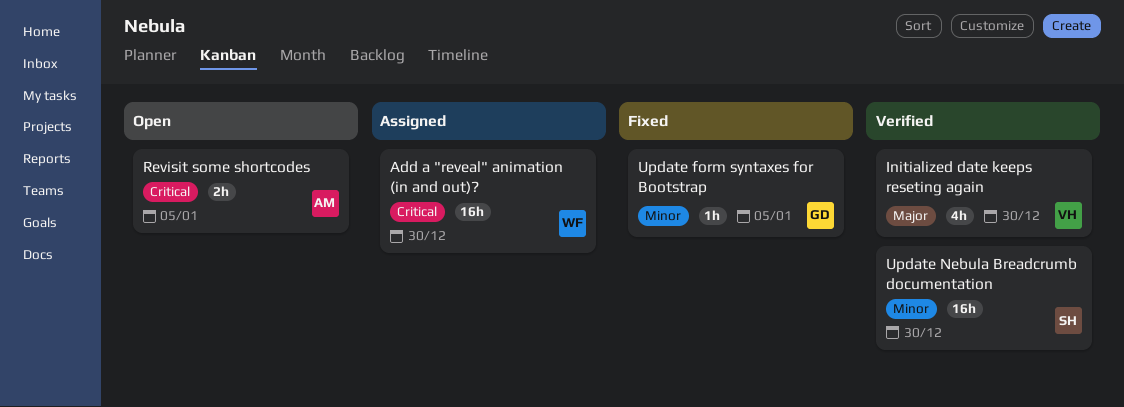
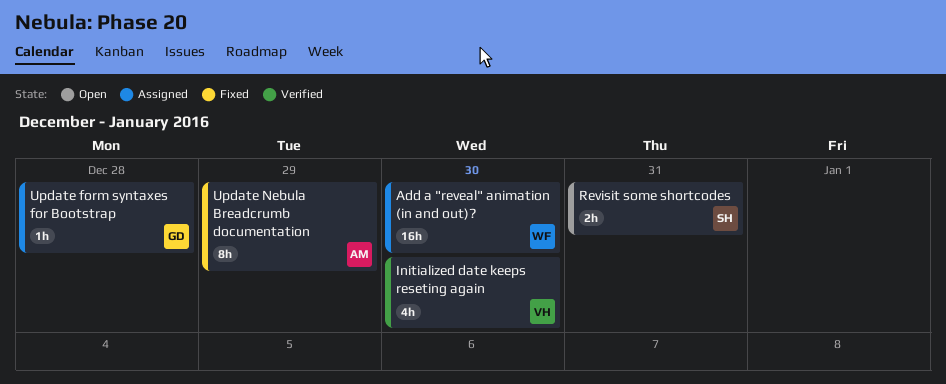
Revisit some shortcodes, owner: AM -> SH
Revisit some shortcodes, due: Jan 5 -> Dec 31
Update form syntaxes for Bootstrap, status: Fixed -> Assigned
Update form syntaxes for Bootstrap, due: Jan 5 -> Dec 28
Update Nebula Breadcrumb documentation, status: Verified -> Fixed
Update Nebula Breadcrumb documentation, owner: SH -> AM
Update Nebula Breadcrumb documentation, estimate: 16h -> 8h
Update Nebula Breadcrumb documentation, due: Dec 30 -> Dec 29

